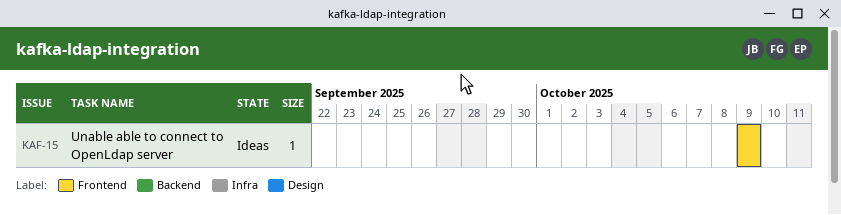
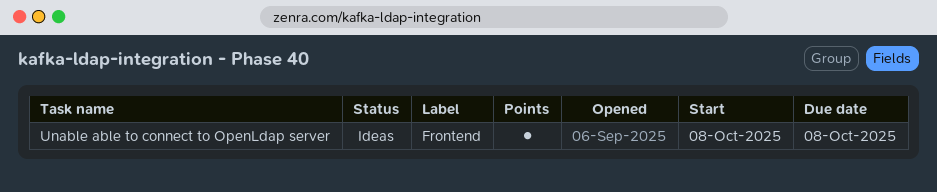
Unable able to connect to OpenLdap server, start: Oct 9 -> Oct 8
Unable able to connect to OpenLdap server, due: Oct 9 -> Oct 8

